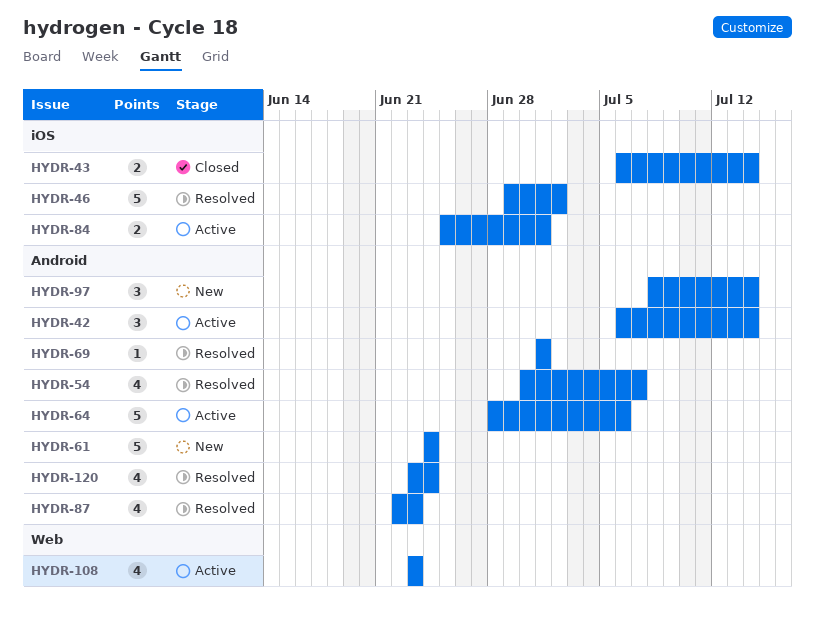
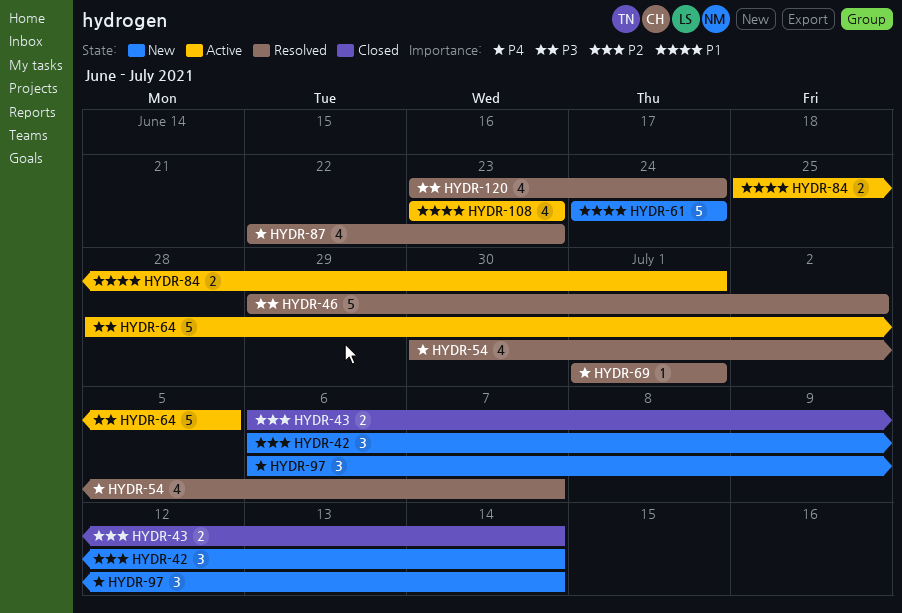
HYDR-42, status: Active -> New
HYDR-64, due: Jul 6 -> Jul 5
HYDR-97, start: Jul 8 -> Jul 6

